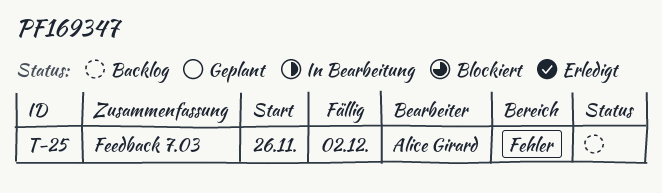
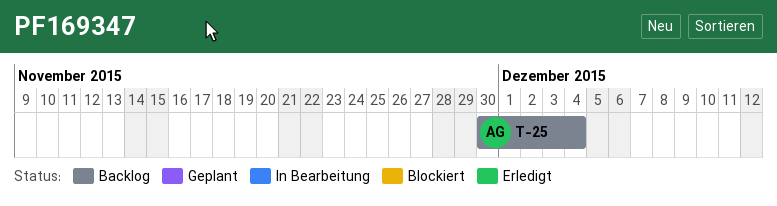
T-25, start: Nov 26 -> Nov 30
T-25, due: Dec 2 -> Dec 4

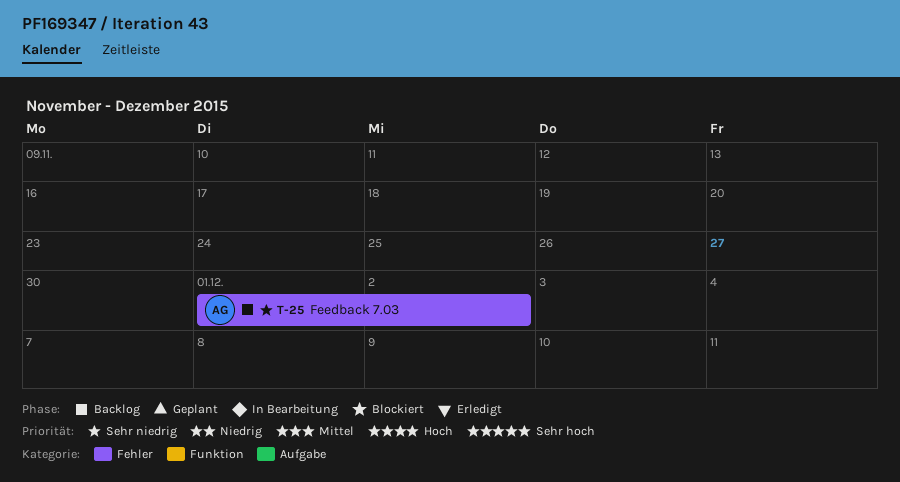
T-25, start: Nov 30 -> Dec 1
T-25, due: Dec 4 -> Dec 2

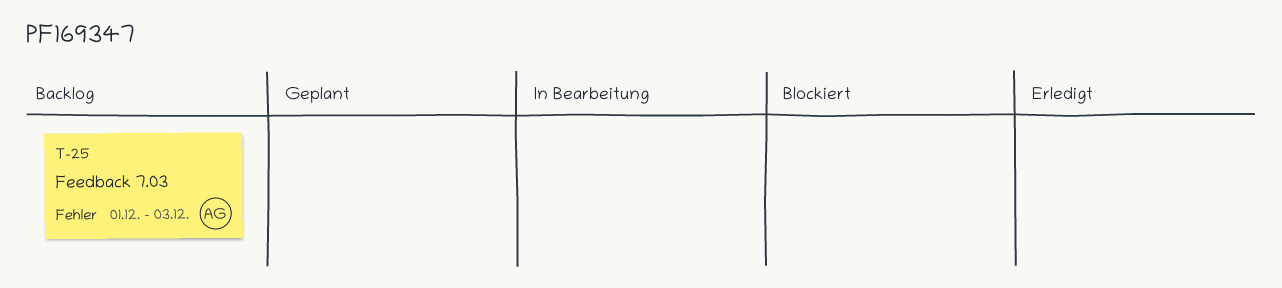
T-25, due: Dec 2 -> Dec 3

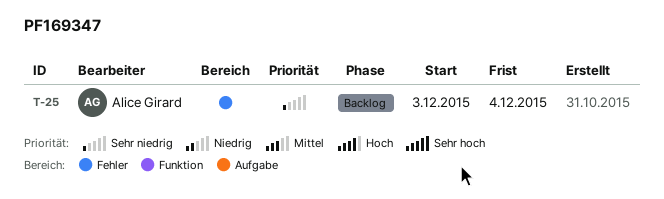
T-25, start: Dec 1 -> Dec 3
T-25, due: Dec 3 -> Dec 4

